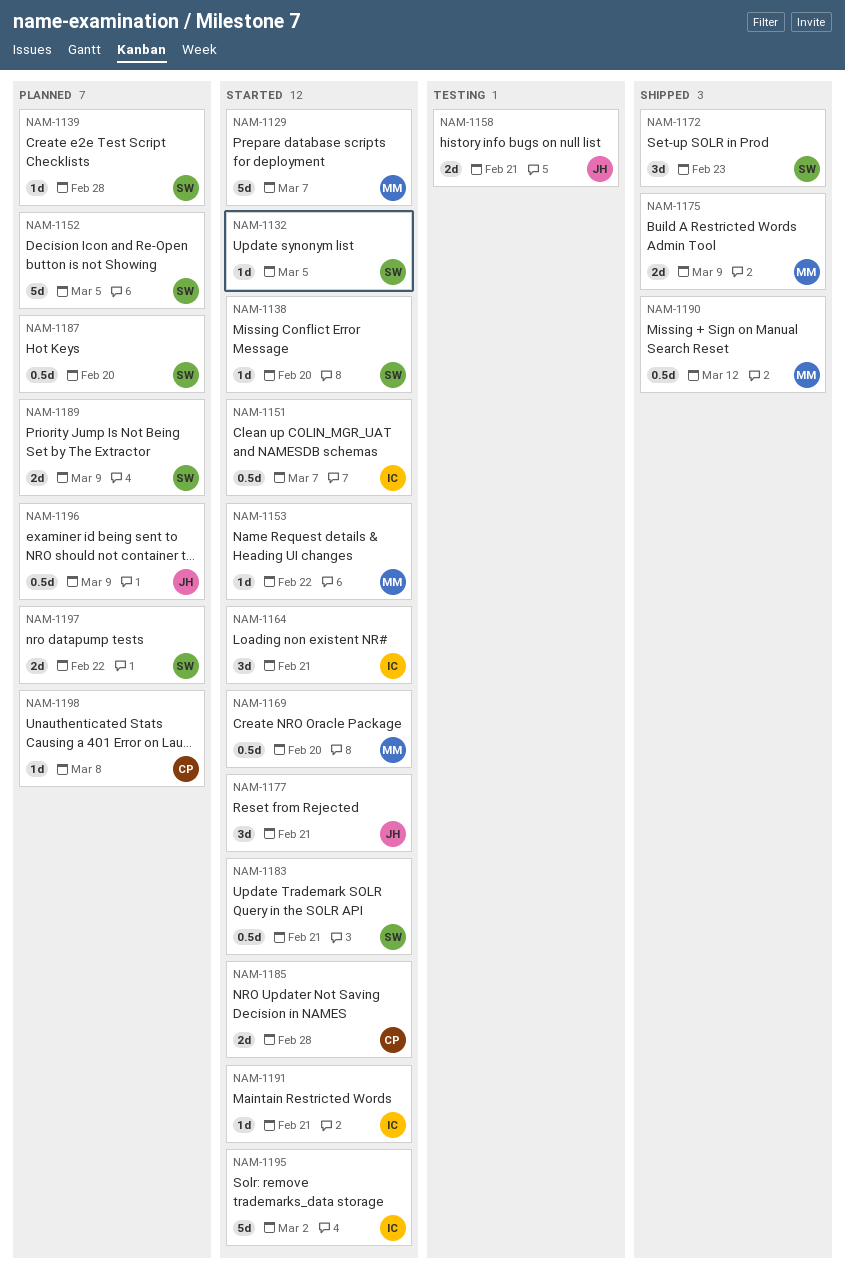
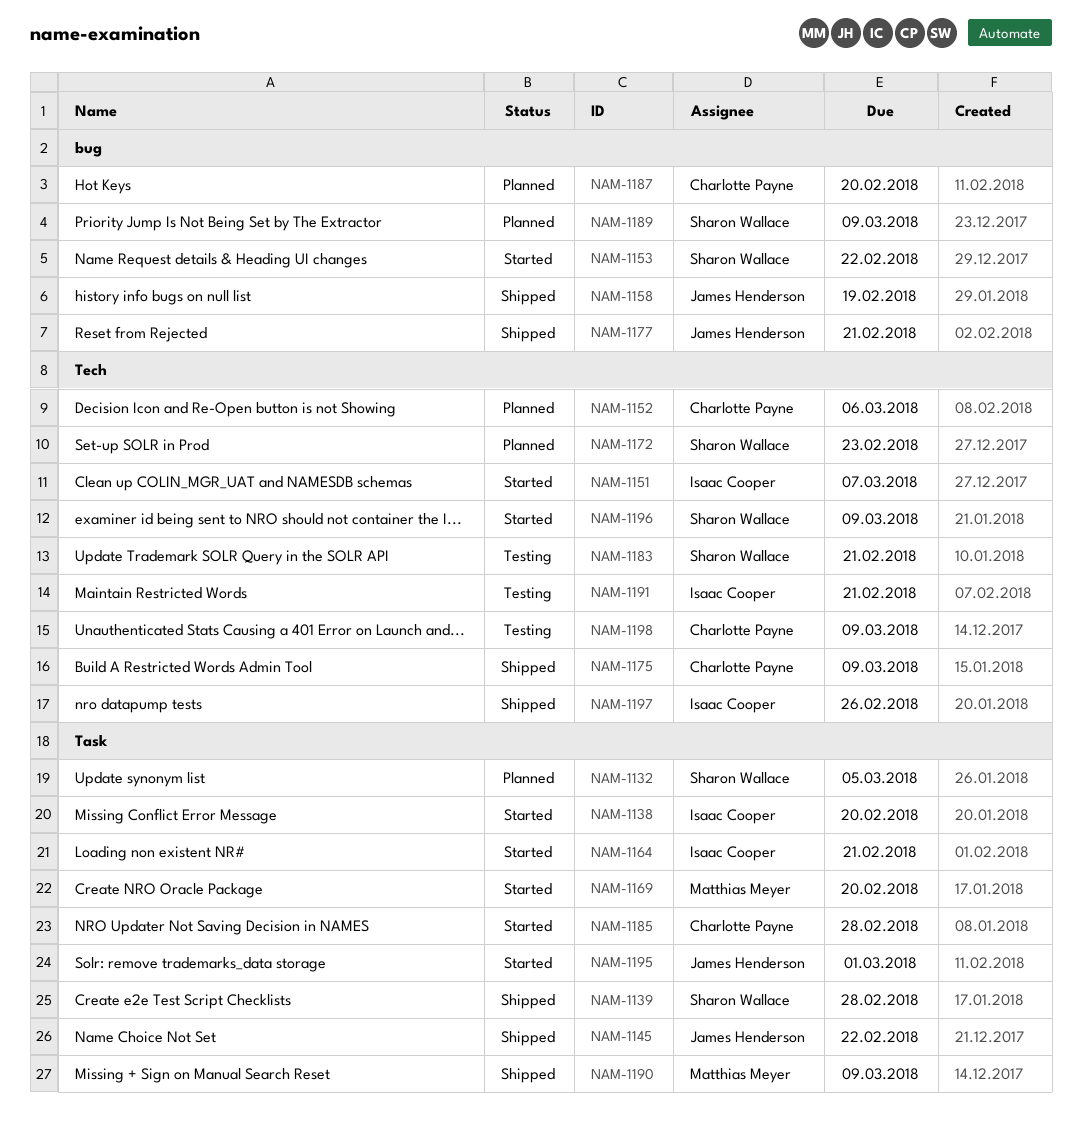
NAM-1129: present -> none
NAM-1132, status: Started -> Planned
NAM-1138, owner: Sharon Wallace -> Isaac Cooper
NAM-1139, status: Planned -> Shipped
NAM-1145: none -> present
NAM-1152, owner: Sharon Wallace -> Charlotte Payne
NAM-1152, due: Mar 5 -> Mar 6
NAM-1153, owner: Matthias Meyer -> Sharon Wallace
NAM-1158, status: Testing -> Shipped
NAM-1158, due: Feb 21 -> Feb 19
NAM-1172, status: Shipped -> Planned
NAM-1175, owner: Matthias Meyer -> Charlotte Payne
NAM-1177, status: Started -> Shipped
NAM-1183, status: Started -> Testing
NAM-1187, owner: Sharon Wallace -> Charlotte Payne
NAM-1190, due: Mar 12 -> Mar 9
NAM-1191, status: Started -> Testing
NAM-1195, owner: Isaac Cooper -> James Henderson
NAM-1195, due: Mar 2 -> Mar 1
NAM-1196, status: Planned -> Started
NAM-1196, owner: James Henderson -> Sharon Wallace
NAM-1197, status: Planned -> Shipped
NAM-1197, owner: Sharon Wallace -> Isaac Cooper
NAM-1197, due: Feb 22 -> Feb 26
NAM-1198, status: Planned -> Testing
NAM-1198, due: Mar 8 -> Mar 9

